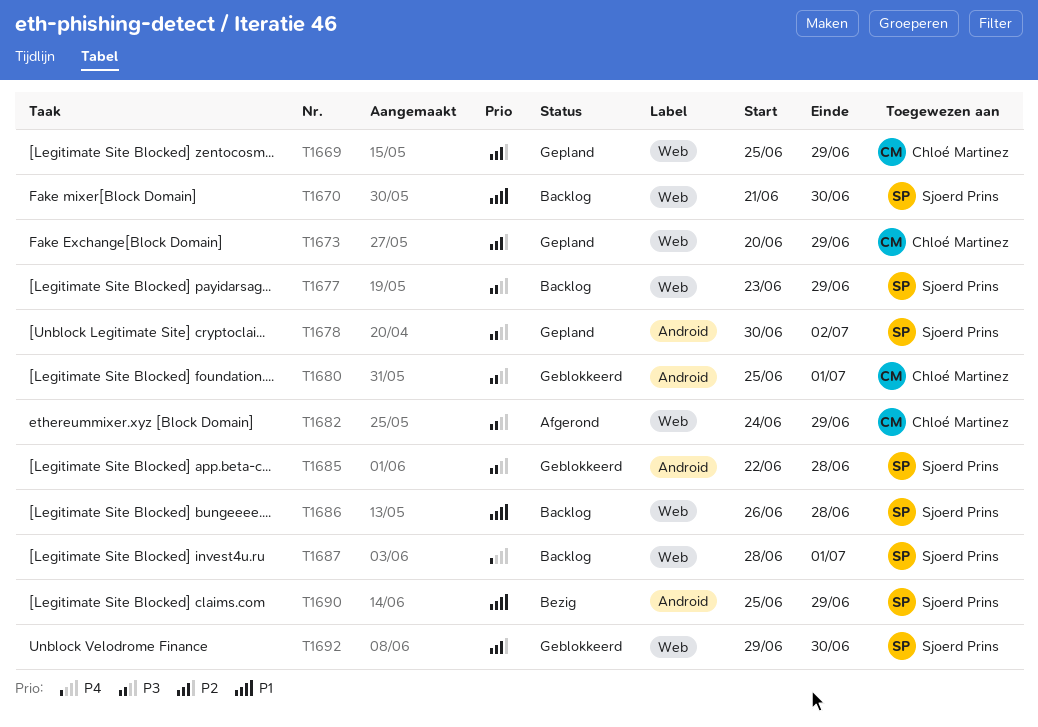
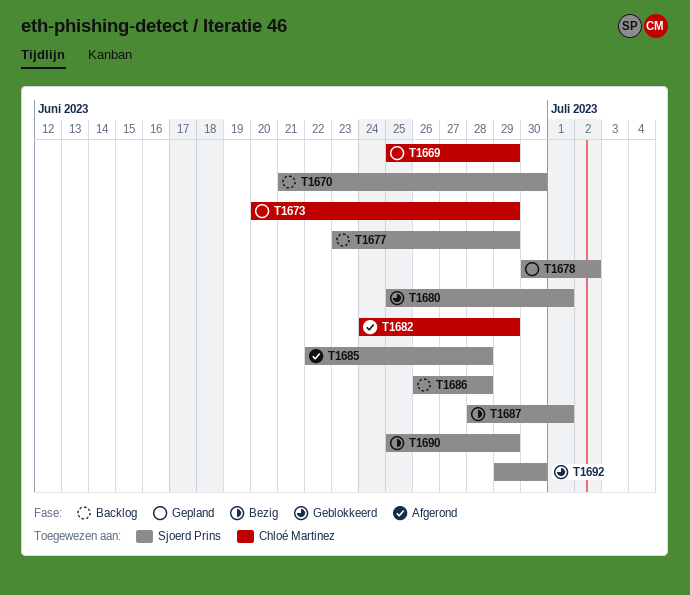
T1680, owner: Chloé Martinez -> Sjoerd Prins
T1685, status: Geblokkeerd -> Afgerond
T1687, status: Backlog -> Bezig

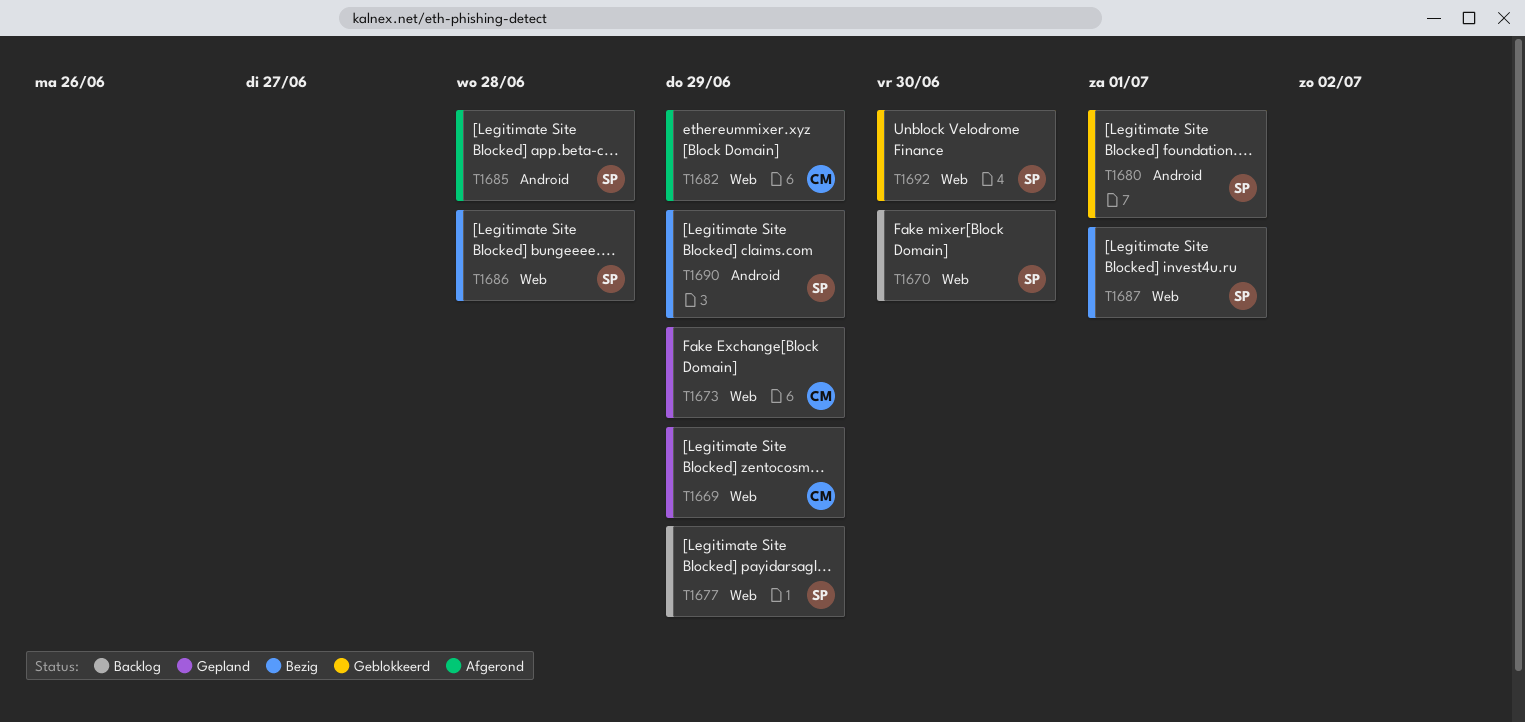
T1678: present -> none
T1686, status: Backlog -> Bezig

